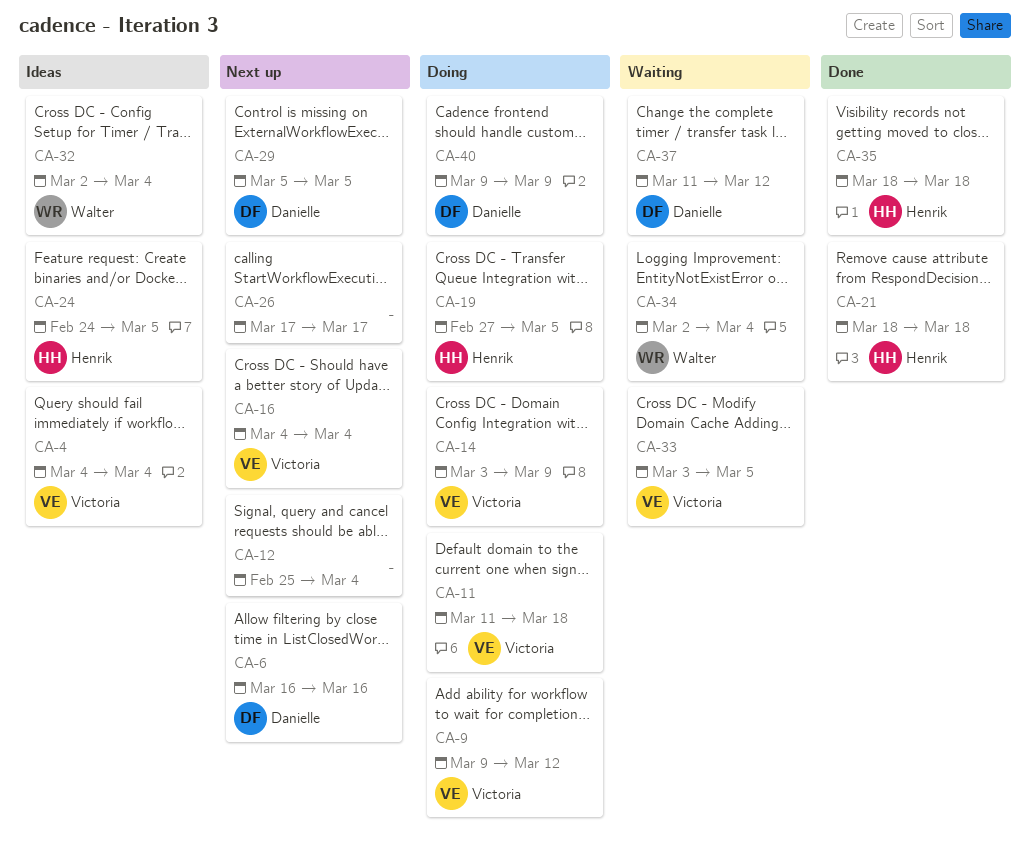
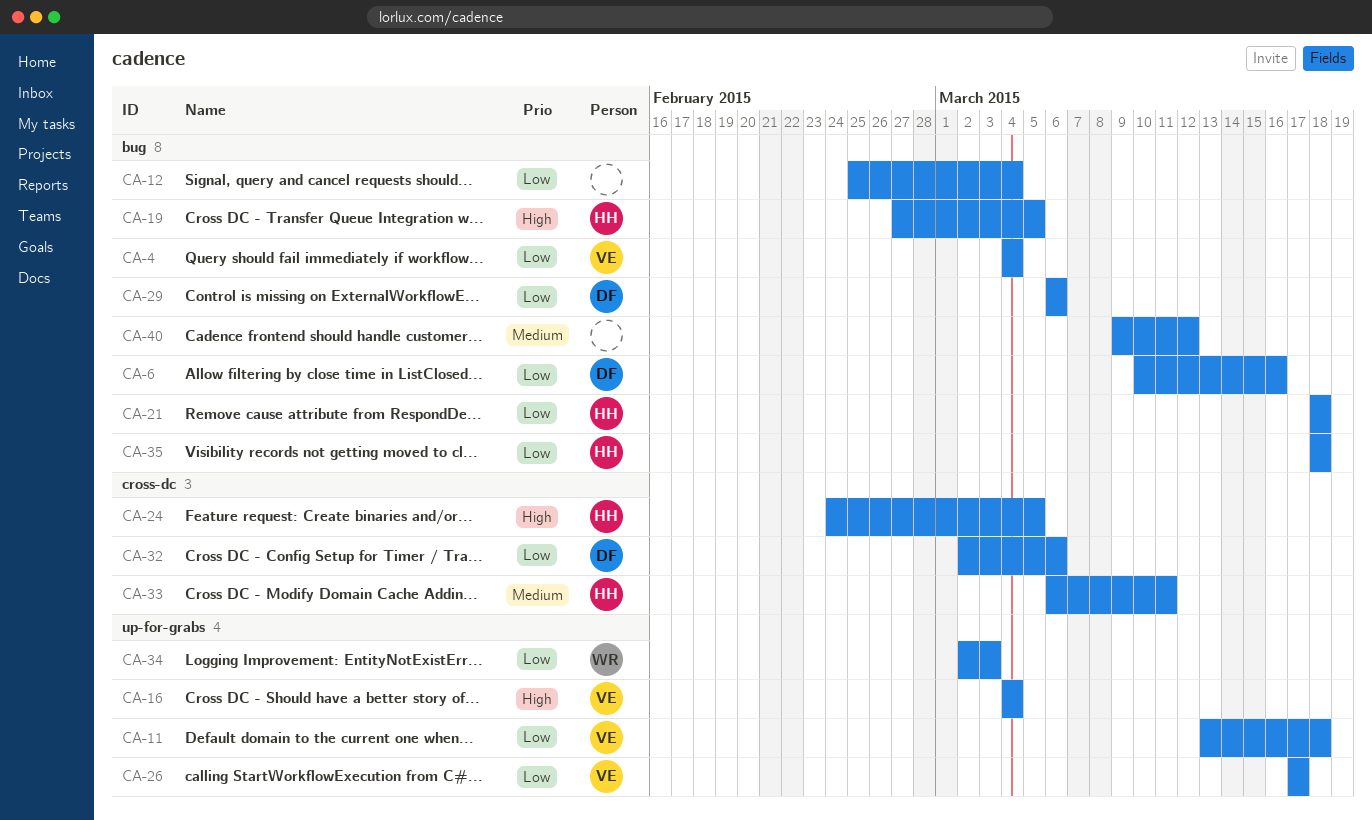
CA-6, start: Mar 16 -> Mar 10
CA-9: present -> none
CA-11, start: Mar 11 -> Mar 13
CA-14: present -> none
CA-26, owner: none -> Victoria
CA-29, start: Mar 5 -> Mar 6
CA-29, due: Mar 5 -> Mar 6
CA-32, owner: Walter -> Danielle
CA-32, due: Mar 4 -> Mar 6
CA-33, owner: Victoria -> Henrik
CA-33, start: Mar 3 -> Mar 6
CA-33, due: Mar 5 -> Mar 11
CA-34, due: Mar 4 -> Mar 3
CA-37: present -> none
CA-40, owner: Danielle -> none
CA-40, due: Mar 9 -> Mar 12

